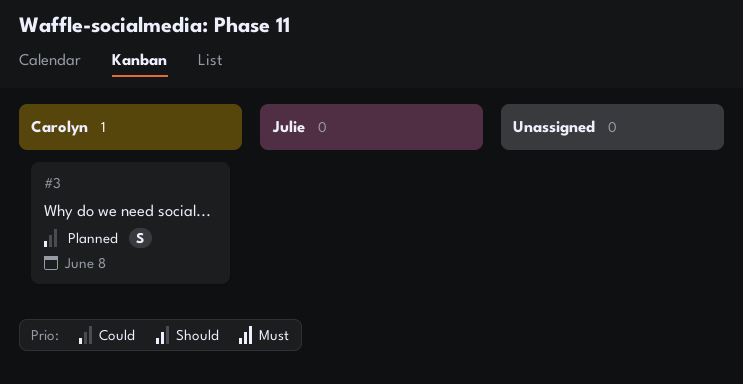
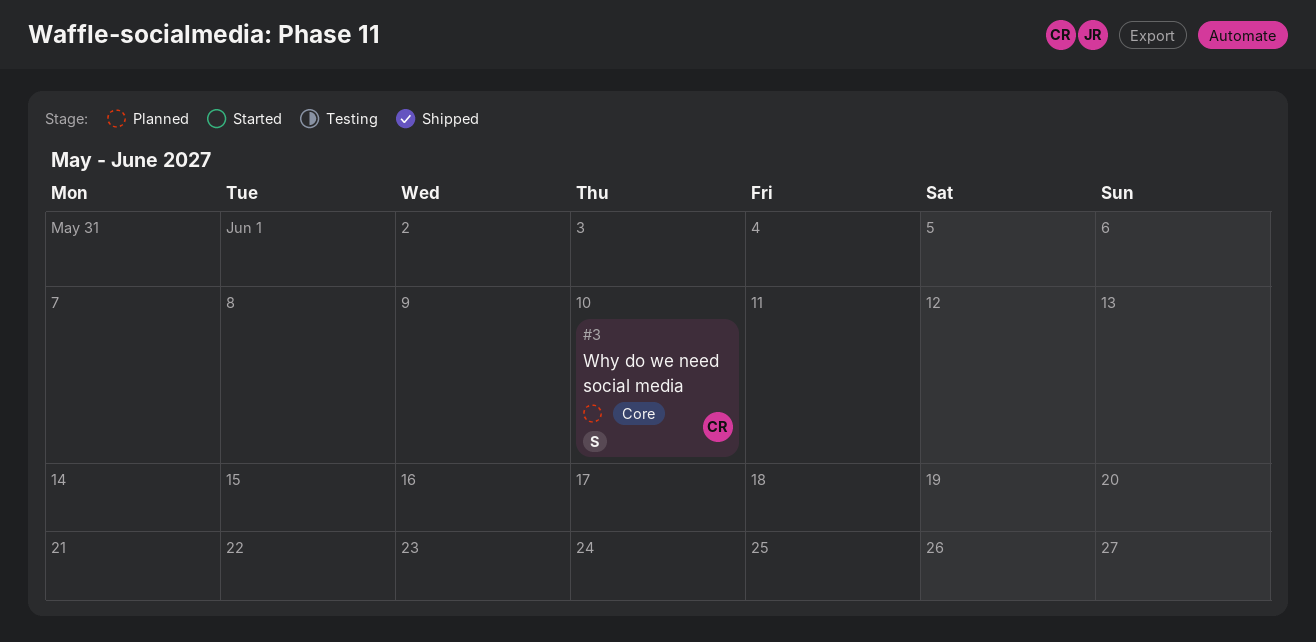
#3, due: Jun 8 -> Jun 10

